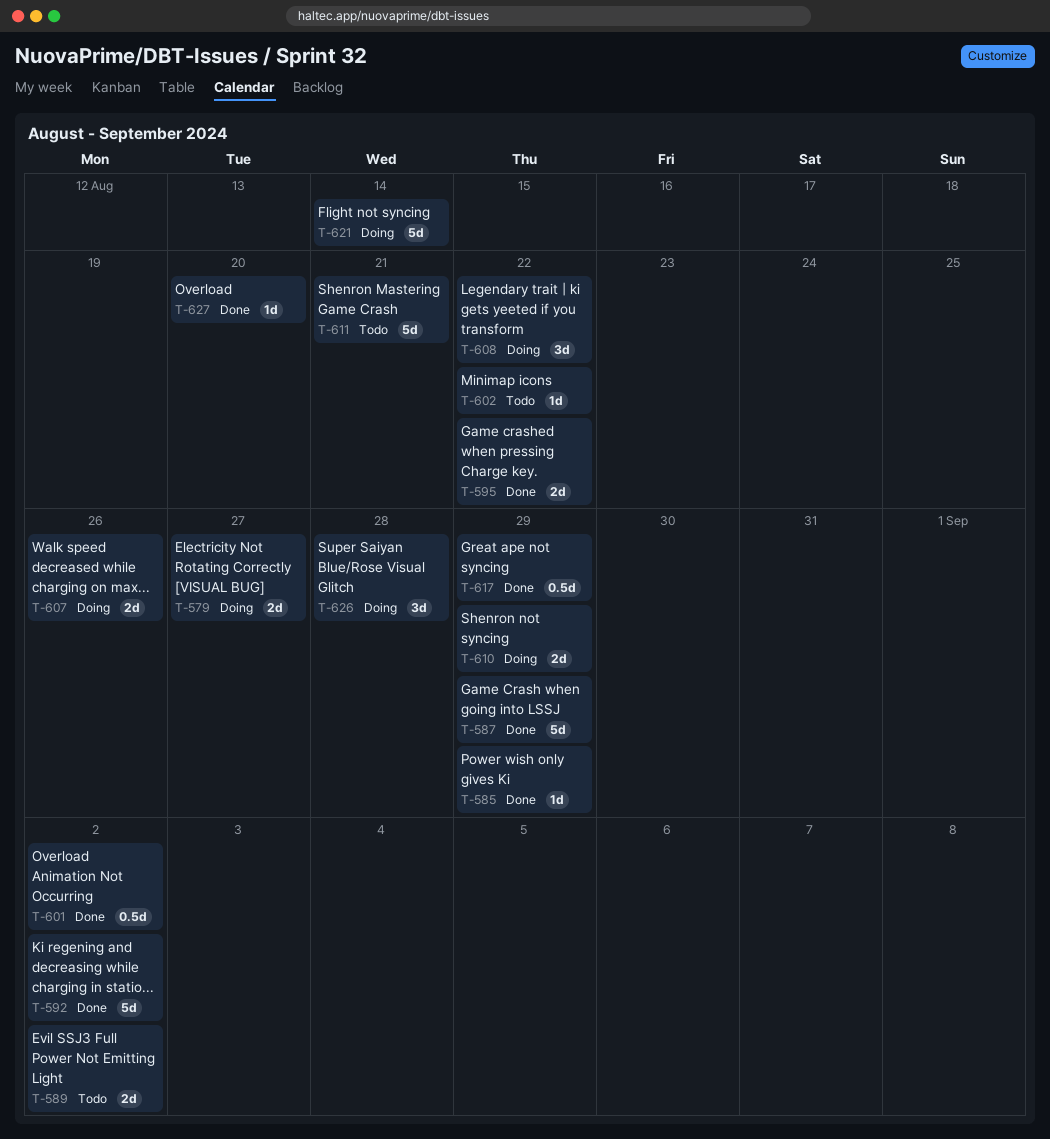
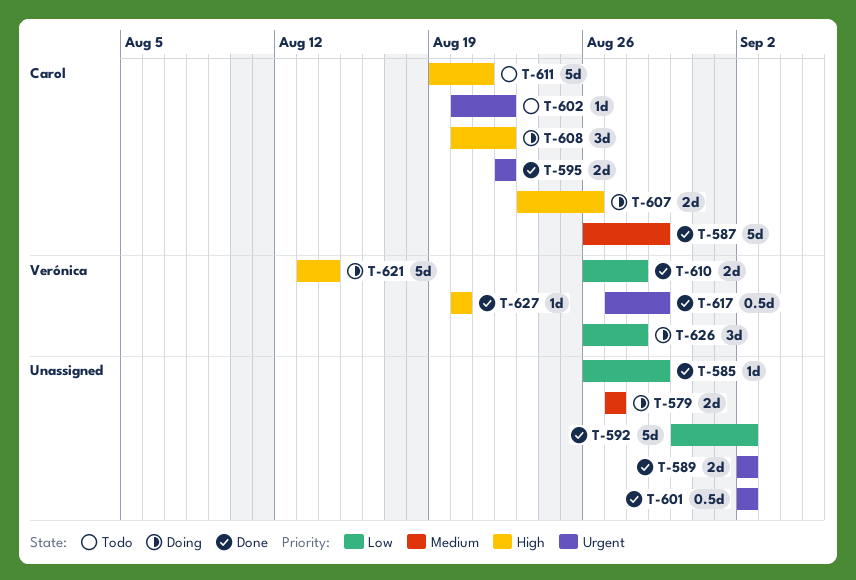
T-589, status: Todo -> Done
T-610, status: Doing -> Done
T-610, due: Aug 29 -> Aug 28

